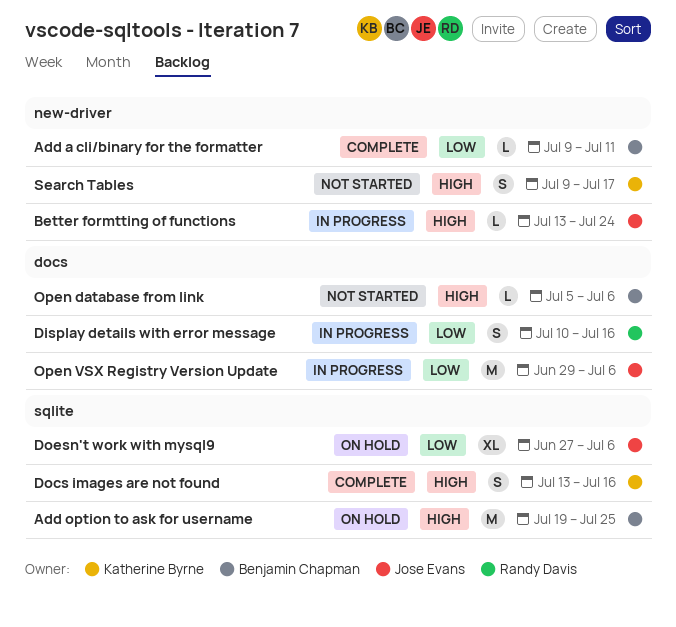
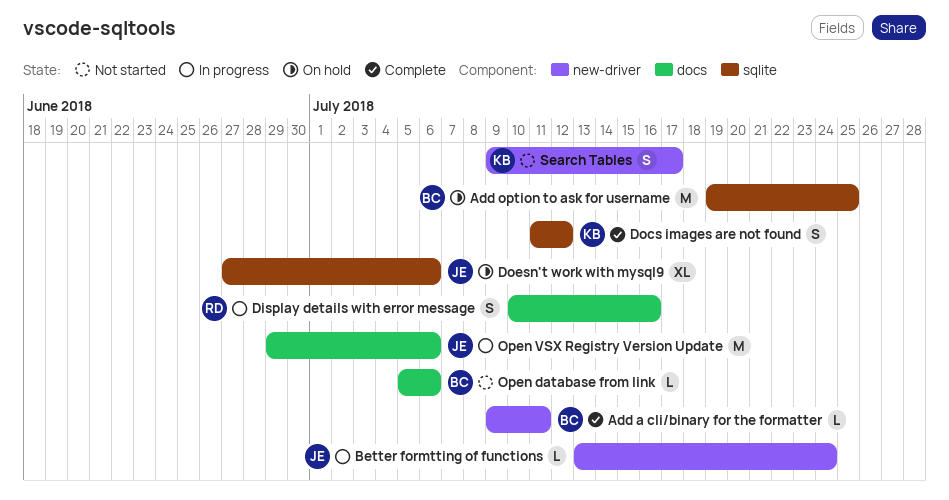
Docs images are not found, start: Jul 13 -> Jul 11
Docs images are not found, due: Jul 16 -> Jul 12

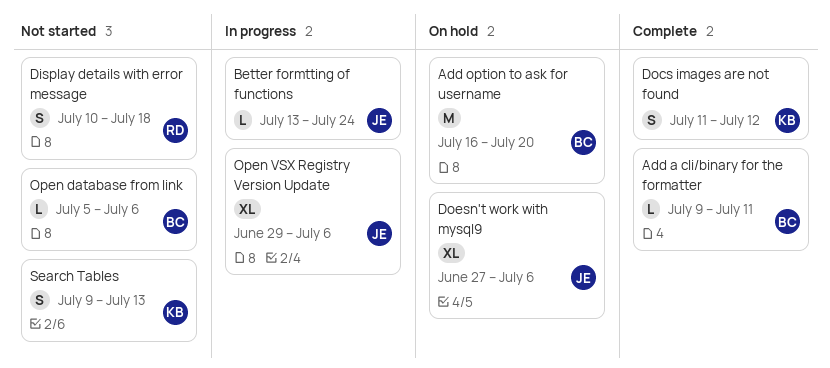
Add option to ask for username, start: Jul 19 -> Jul 16
Add option to ask for username, due: Jul 25 -> Jul 20
Display details with error message, status: In progress -> Not started
Display details with error message, due: Jul 16 -> Jul 18
Open VSX Registry Version Update, estimate: M -> XL
Search Tables, due: Jul 17 -> Jul 13

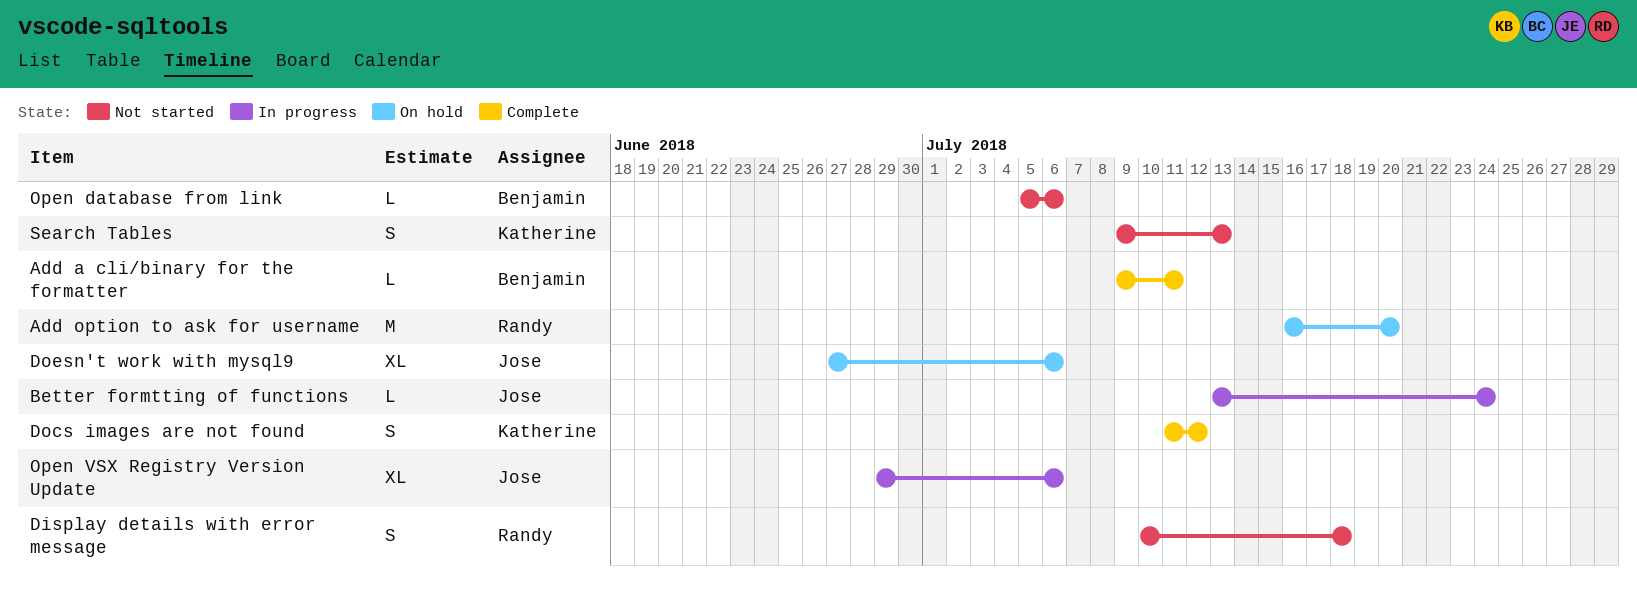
Add option to ask for username, owner: Benjamin -> Randy

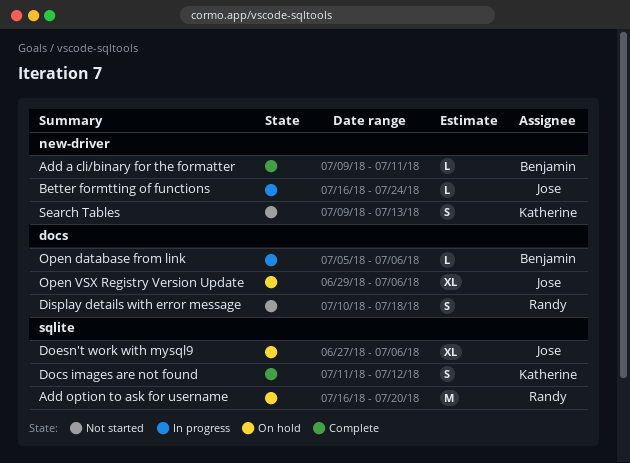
Better formtting of functions, start: Jul 13 -> Jul 16
Open database from link, status: Not started -> In progress
Open VSX Registry Version Update, status: In progress -> On hold

